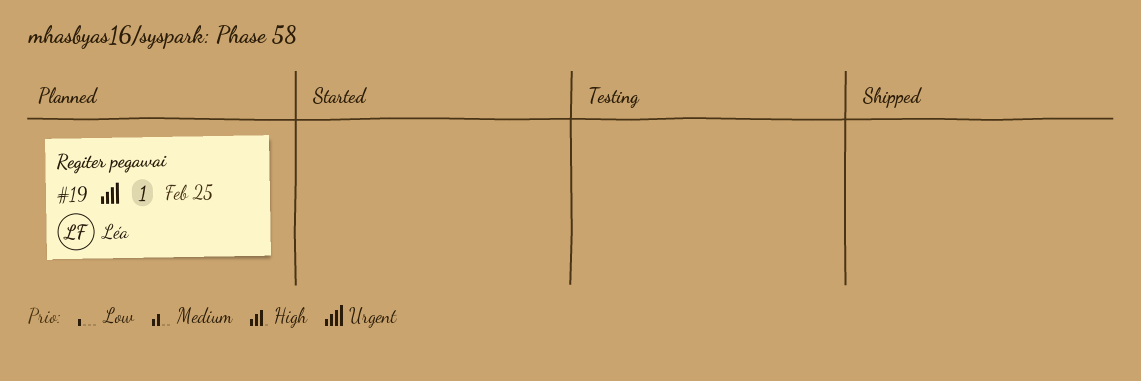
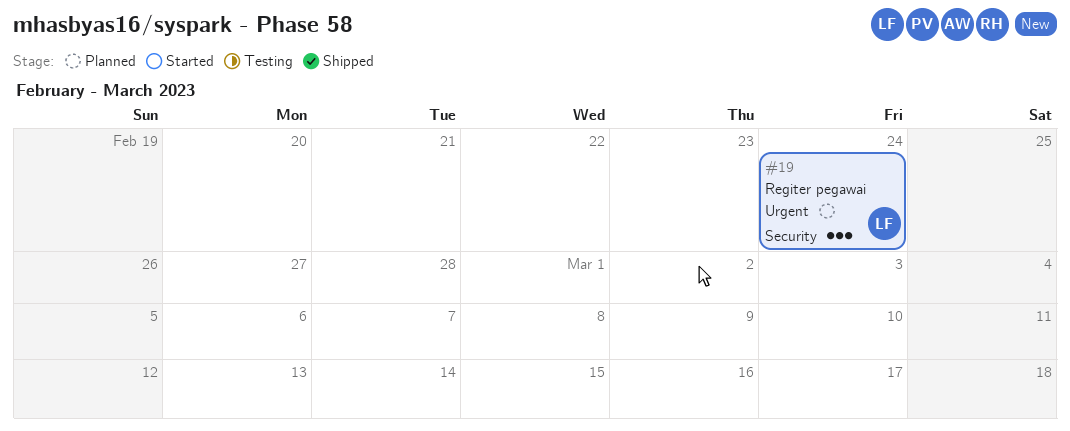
#19, estimate: 1 -> 3
#19, due: Feb 25 -> Feb 24

